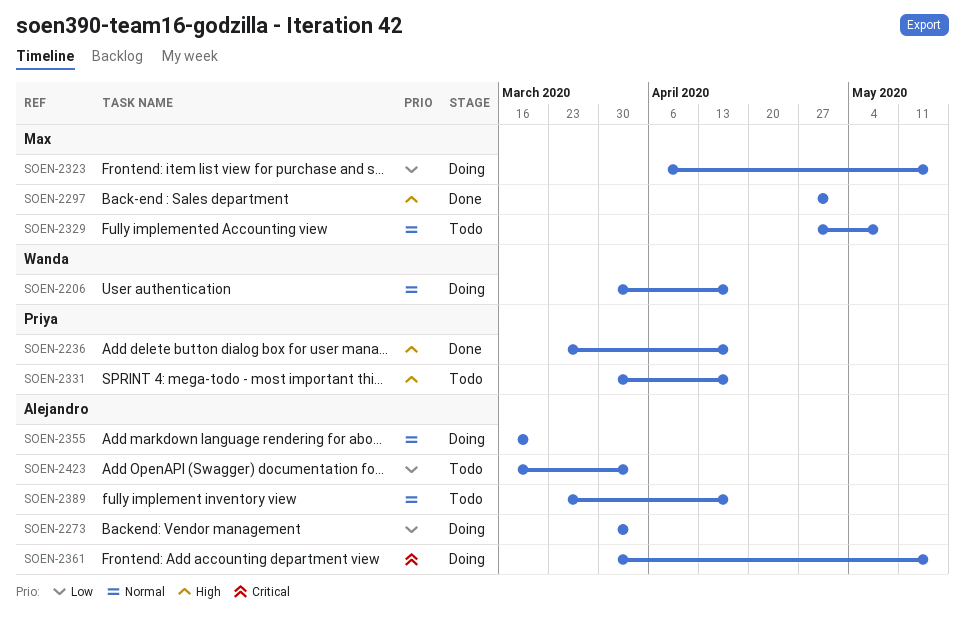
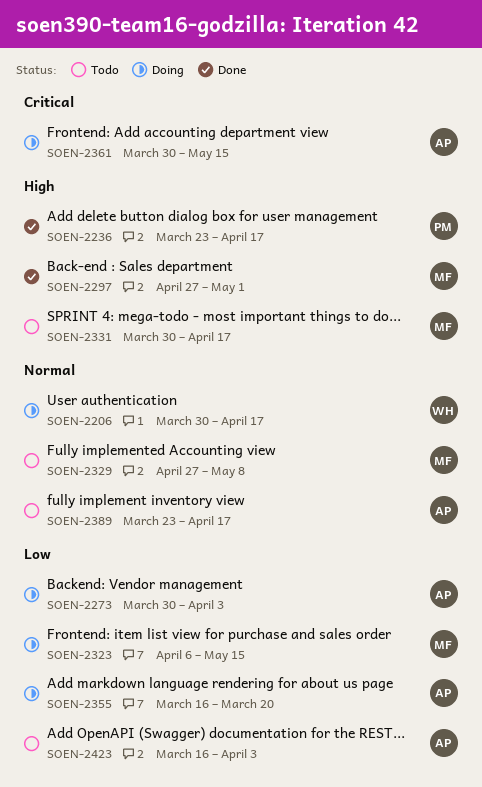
SOEN-2331, owner: Priya -> Max
SOEN-2355, priority: Normal -> Low

